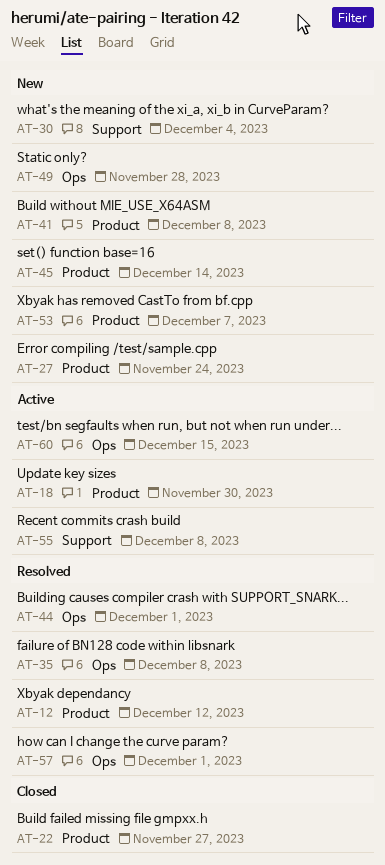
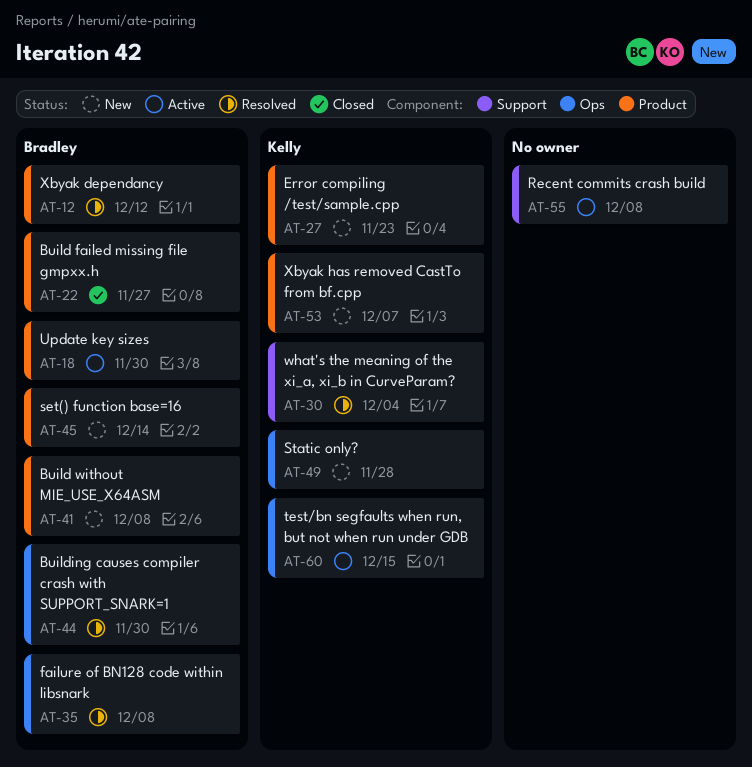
AT-27, due: Nov 24 -> Nov 23
AT-30, status: New -> Resolved
AT-44, due: Dec 1 -> Nov 30
AT-57: present -> none

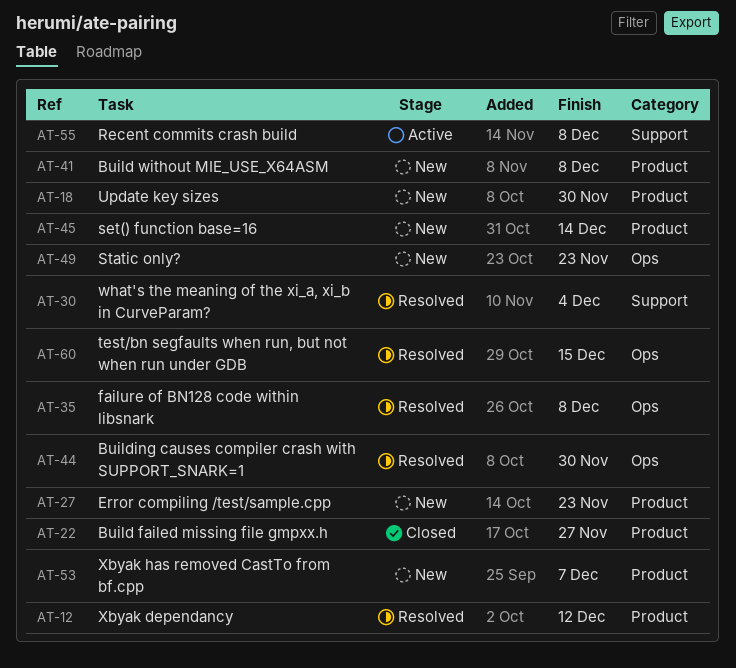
AT-18, status: Active -> New
AT-49, due: Nov 28 -> Nov 23
AT-60, status: Active -> Resolved

